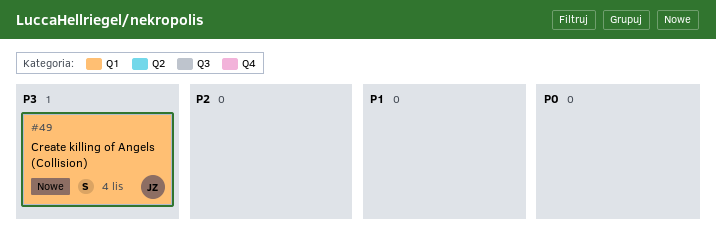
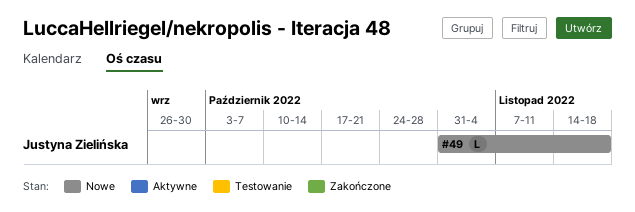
#49, estimate: S -> L
#49, due: Nov 4 -> Nov 18

